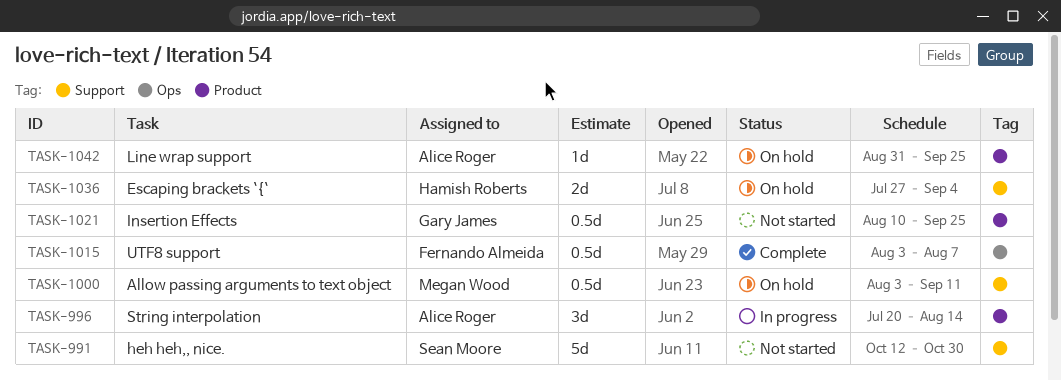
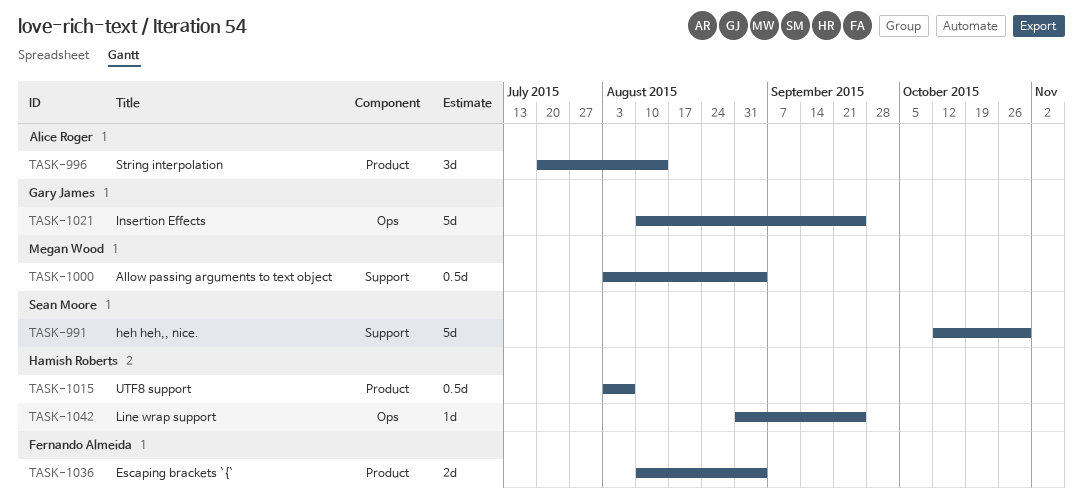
TASK-1000, due: Sep 11 -> Sep 4
TASK-1015, owner: Fernando Almeida -> Hamish Roberts
TASK-1015, label: Ops -> Product
TASK-1021, label: Product -> Ops
TASK-1021, estimate: 0.5d -> 5d
TASK-1036, owner: Hamish Roberts -> Fernando Almeida
TASK-1036, label: Support -> Product
TASK-1036, start: Jul 27 -> Aug 10
TASK-1042, owner: Alice Roger -> Hamish Roberts
TASK-1042, label: Product -> Ops

